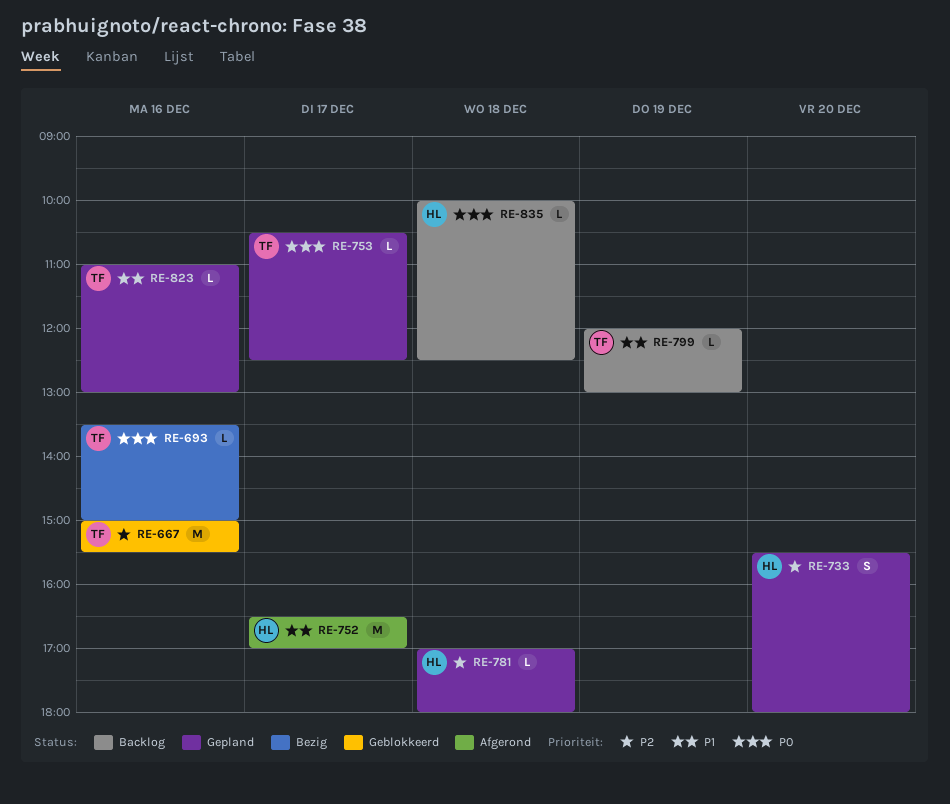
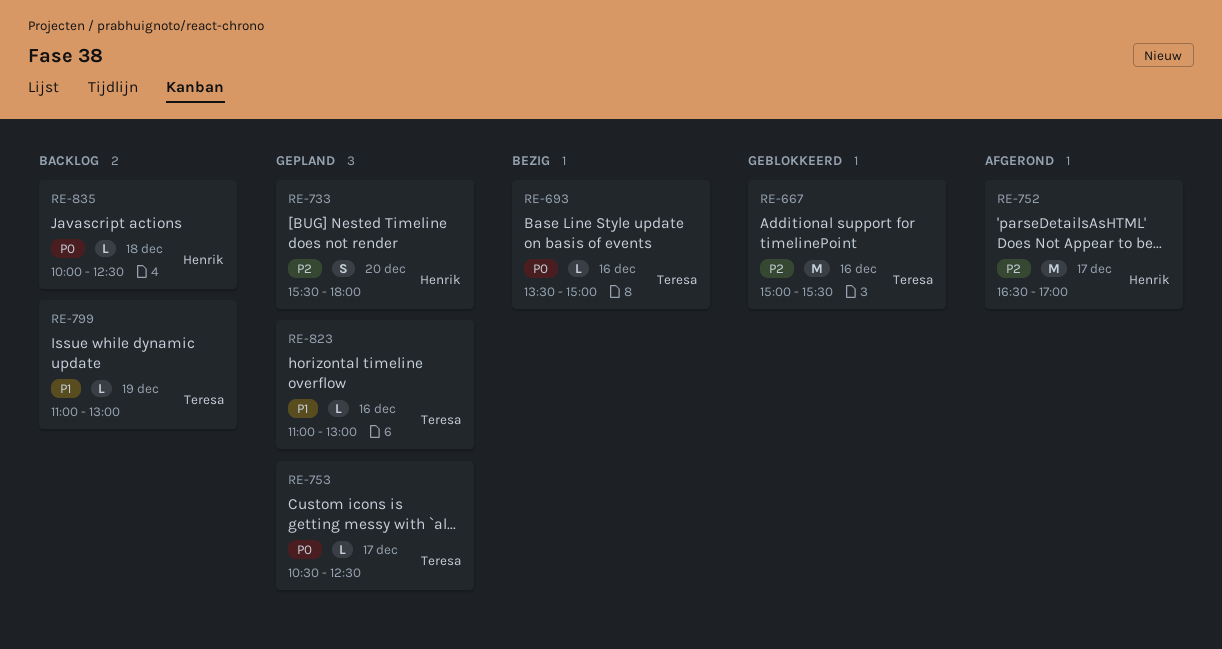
RE-752, priority: P1 -> P2
RE-781: present -> none
RE-799, begins: 12:00 -> 11:00

